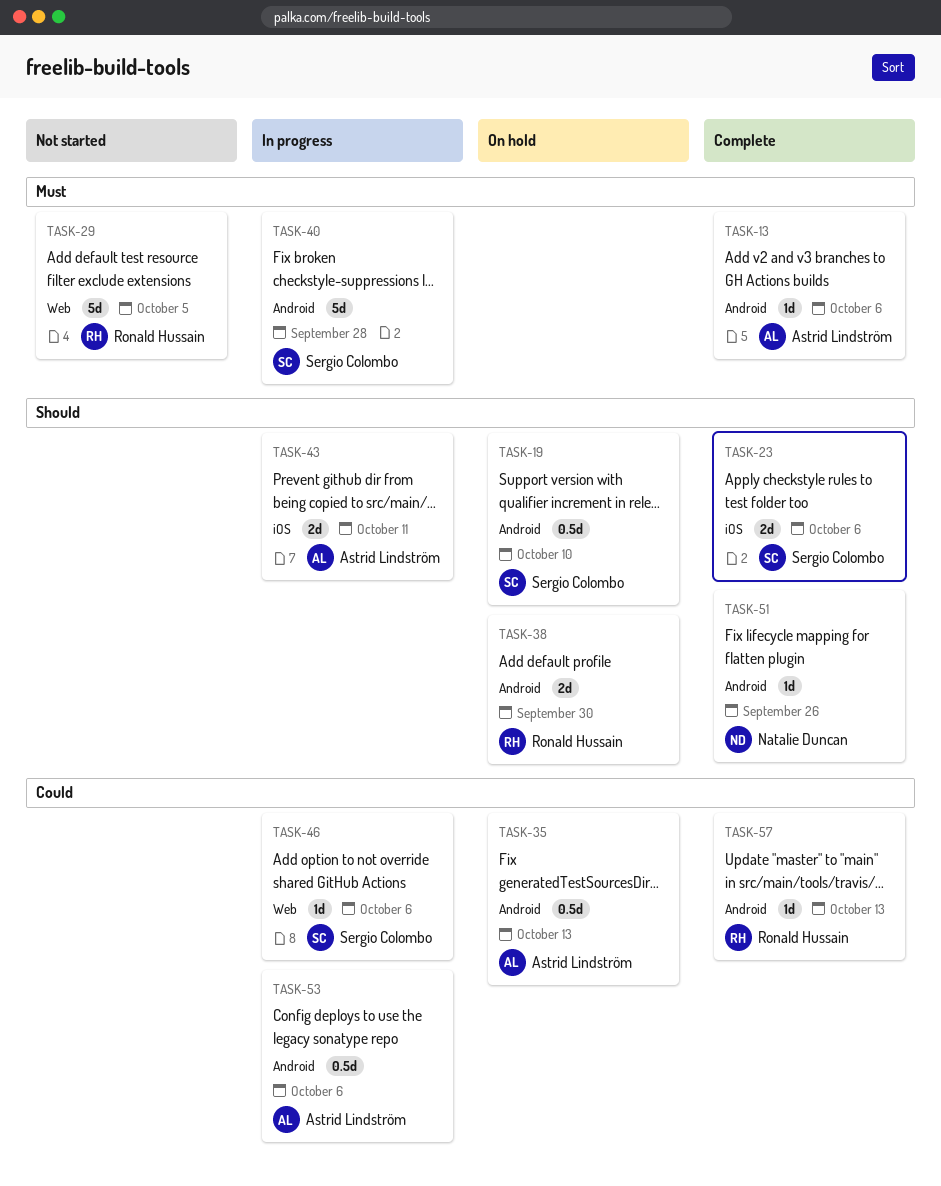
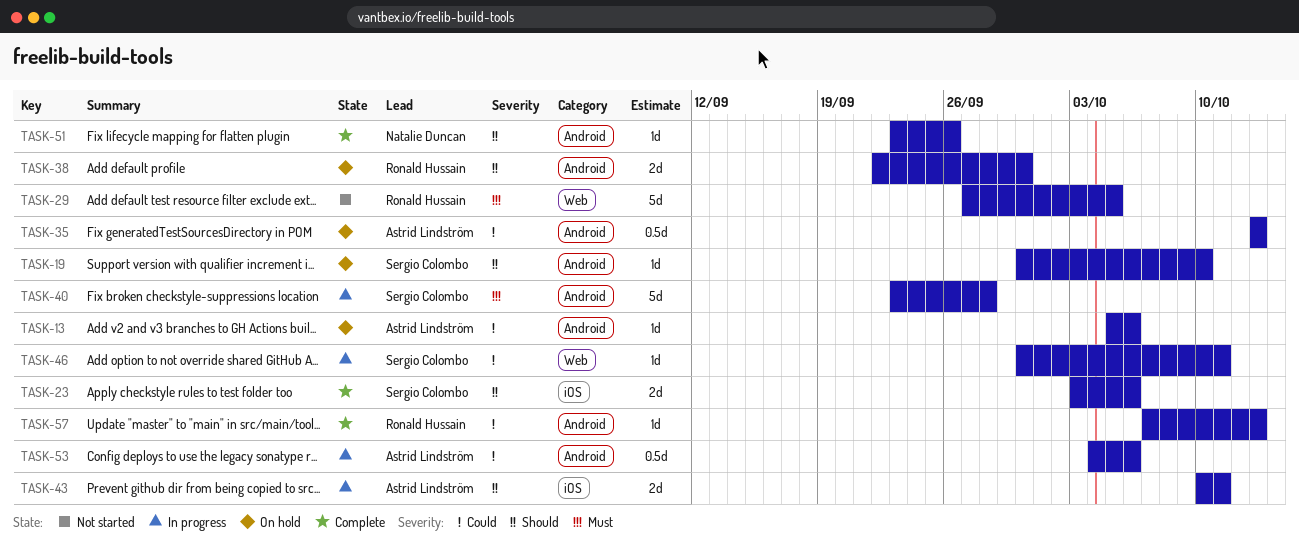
TASK-13, status: Complete -> On hold
TASK-13, priority: Must -> Could
TASK-19, estimate: 0.5d -> 1d
TASK-46, due: Oct 6 -> Oct 11

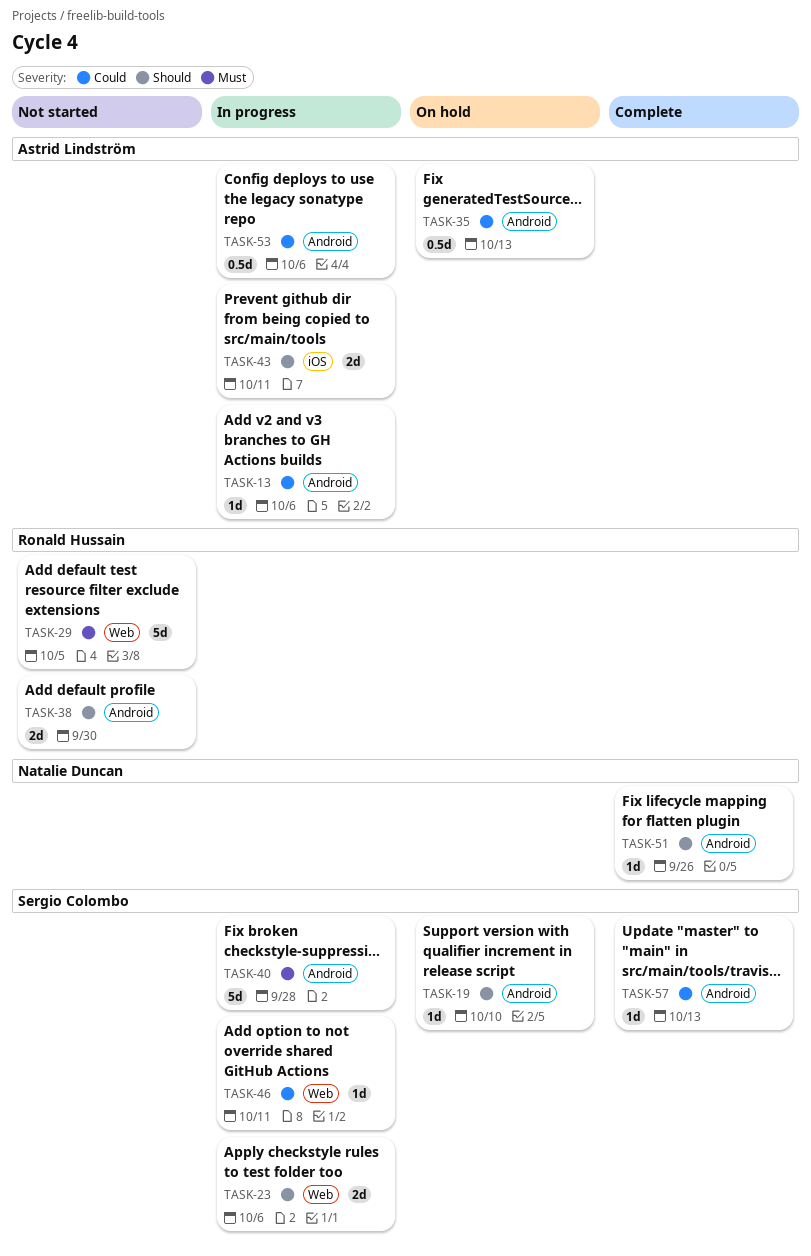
TASK-13, status: On hold -> In progress
TASK-23, status: Complete -> In progress
TASK-23, label: iOS -> Web
TASK-38, status: On hold -> Not started
TASK-57, owner: Ronald Hussain -> Sergio Colombo

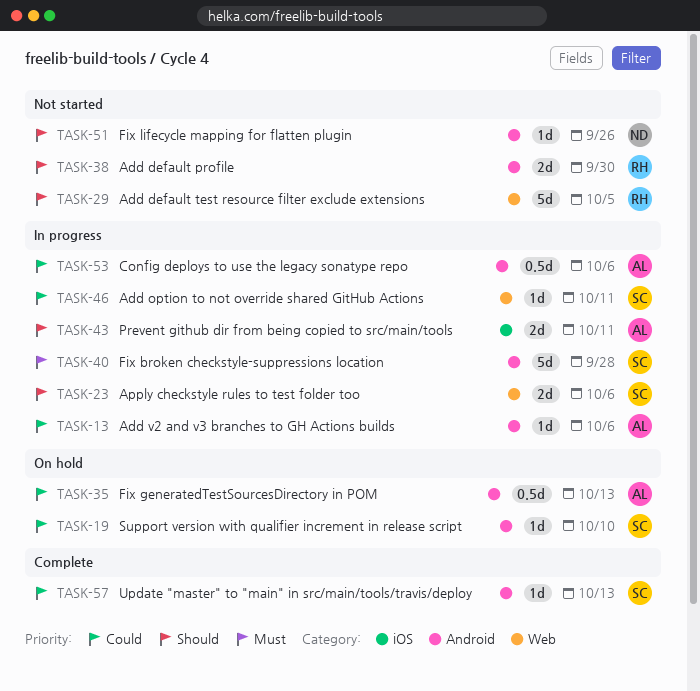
TASK-19, priority: Should -> Could
TASK-29, priority: Must -> Should
TASK-51, status: Complete -> Not started

